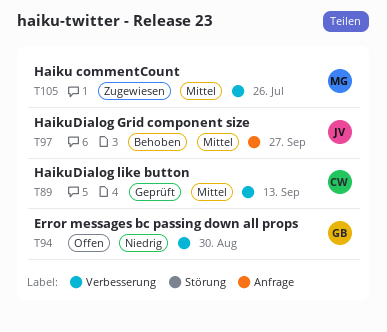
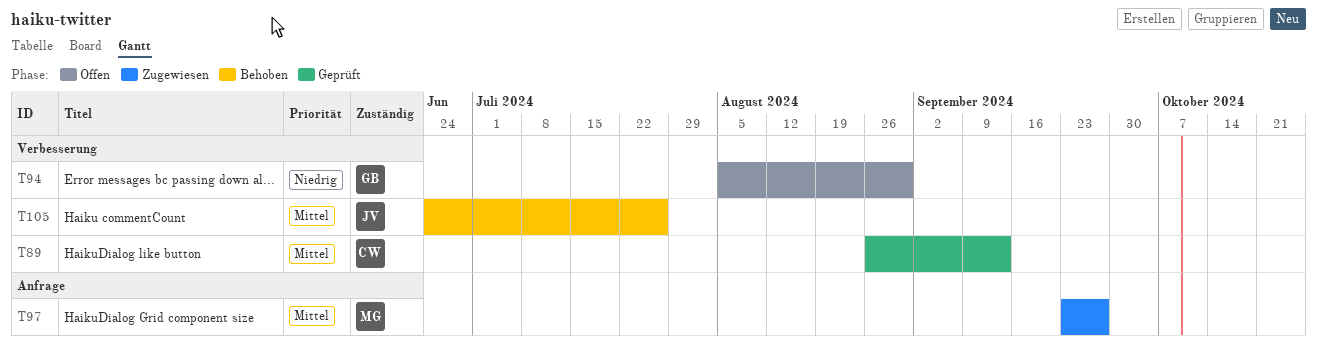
T97, status: Behoben -> Zugewiesen
T97, owner: JV -> MG
T105, status: Zugewiesen -> Behoben
T105, owner: MG -> JV

